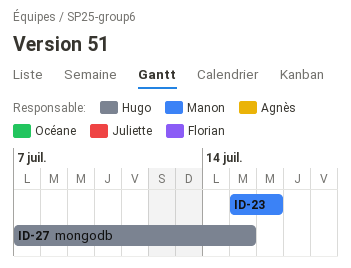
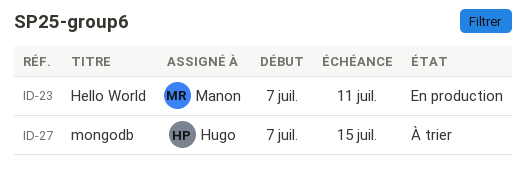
ID-23, start: Jul 15 -> Jul 7
ID-23, due: Jul 16 -> Jul 11

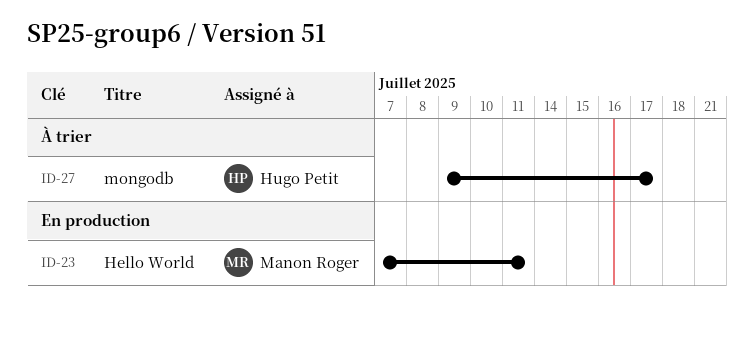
ID-27, start: Jul 7 -> Jul 9
ID-27, due: Jul 15 -> Jul 17

